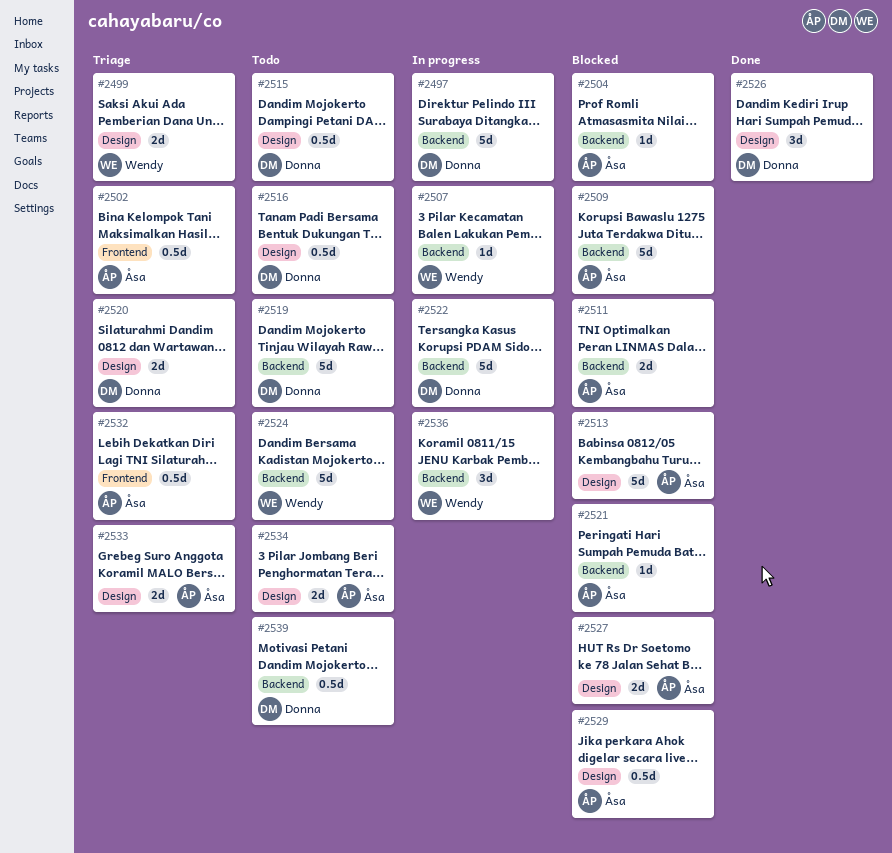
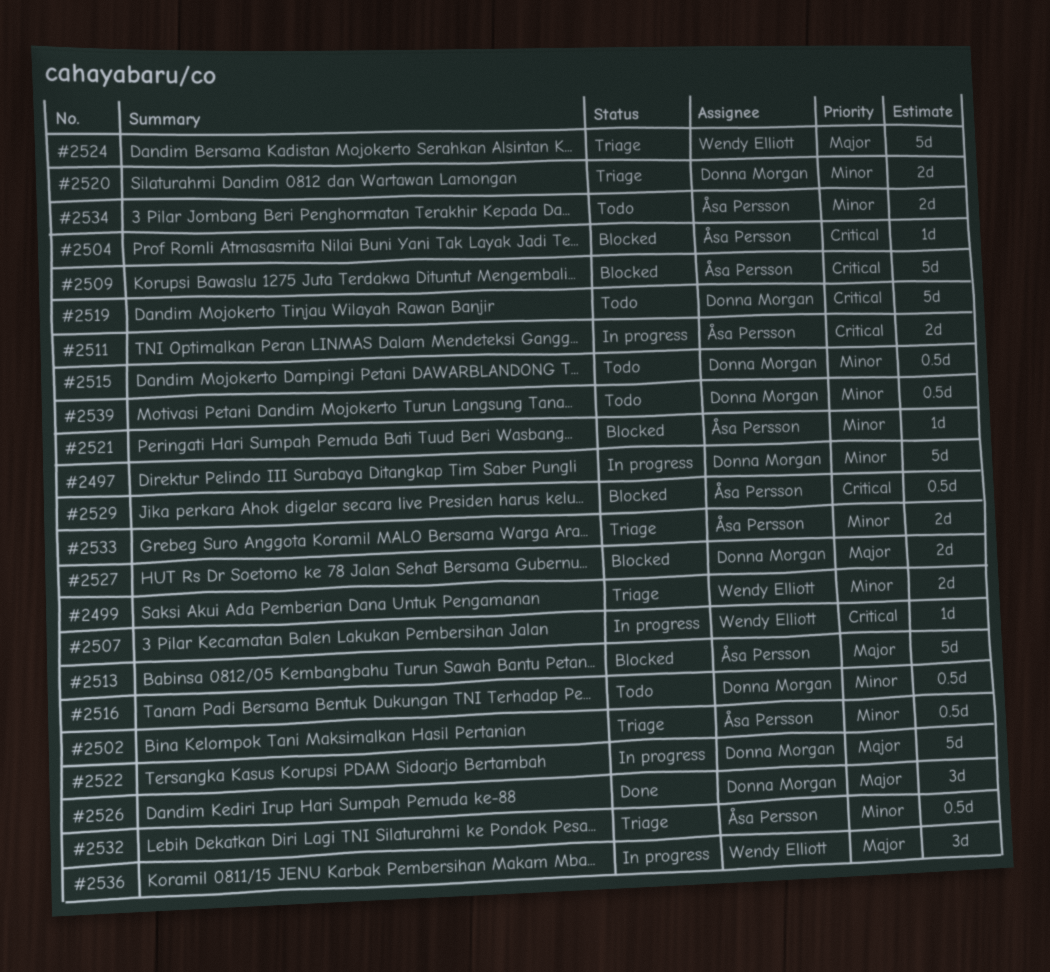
#2511, status: Blocked -> In progress
#2524, status: Todo -> Triage
#2527, owner: Åsa Persson -> Donna Morgan

